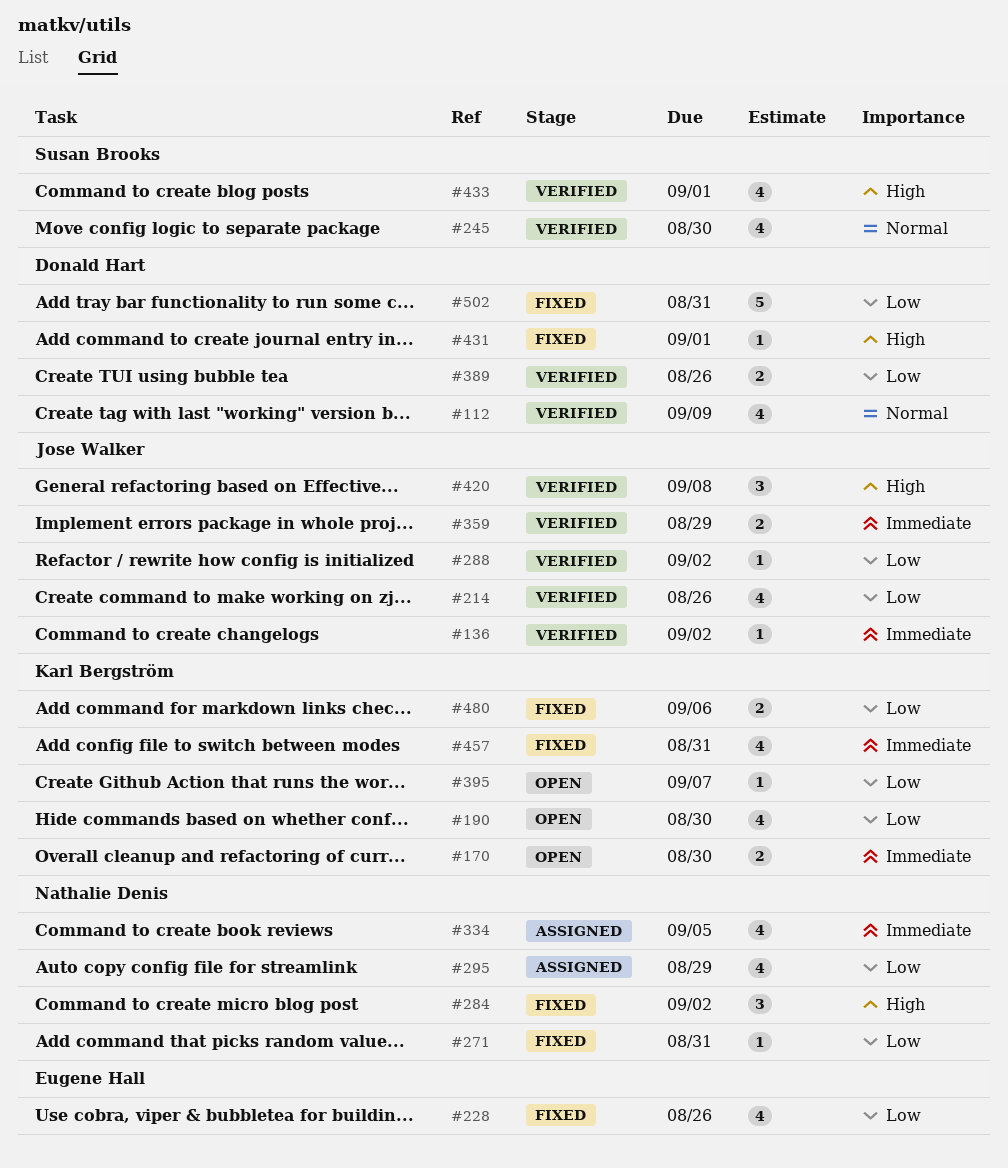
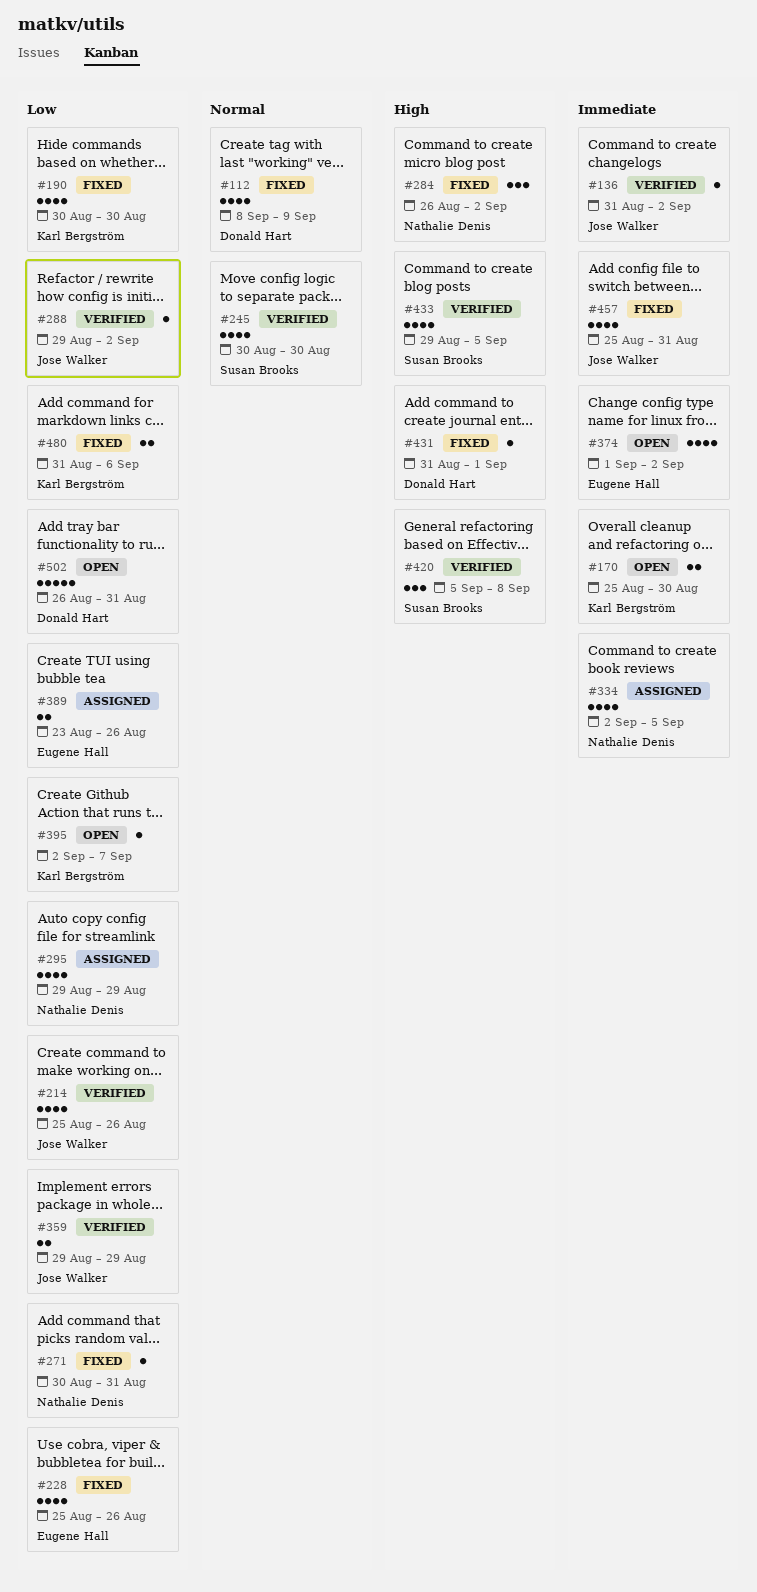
#112, status: Verified -> Fixed
#190, status: Open -> Fixed
#359, priority: Immediate -> Low
#374: none -> present
#389, status: Verified -> Assigned
#389, owner: Donald Hart -> Eugene Hall
#420, owner: Jose Walker -> Susan Brooks
#433, due: Sep 1 -> Sep 5
#457, owner: Karl Bergström -> Jose Walker
#502, status: Fixed -> Open

